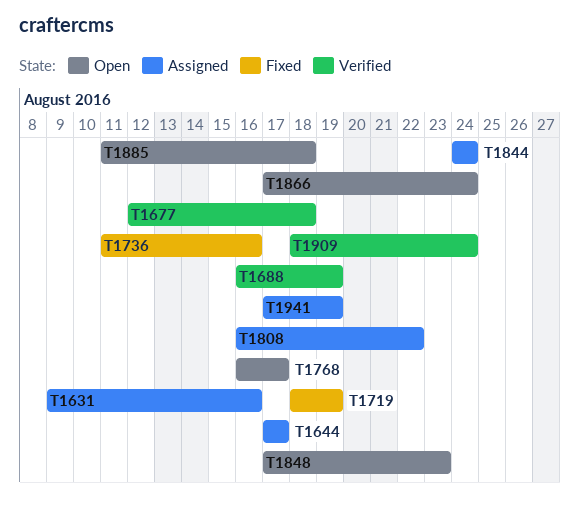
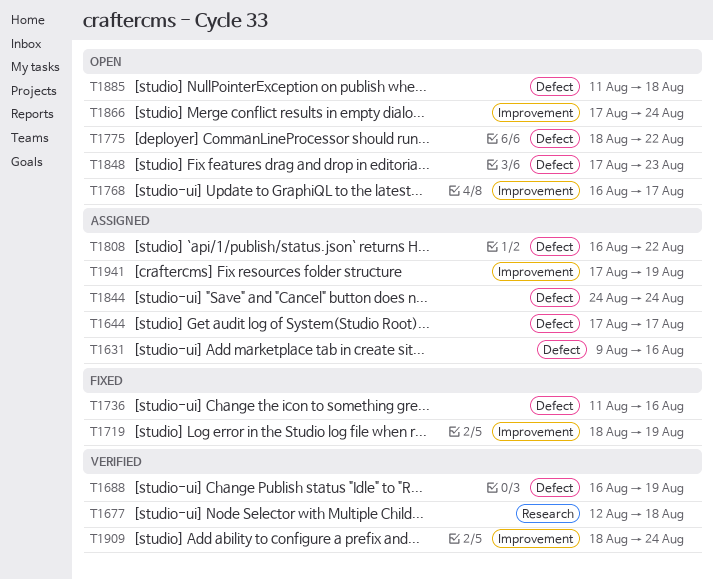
T1775: none -> present

